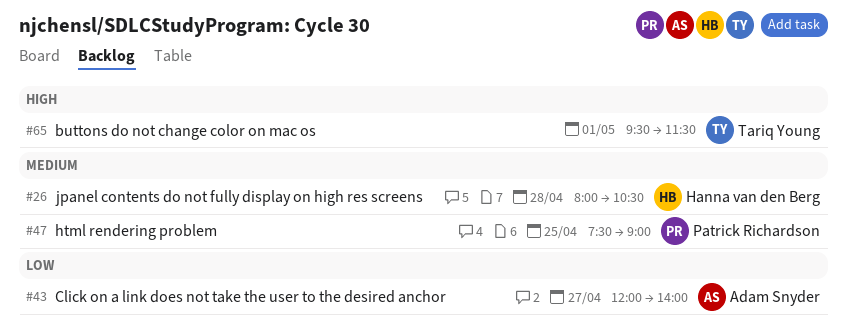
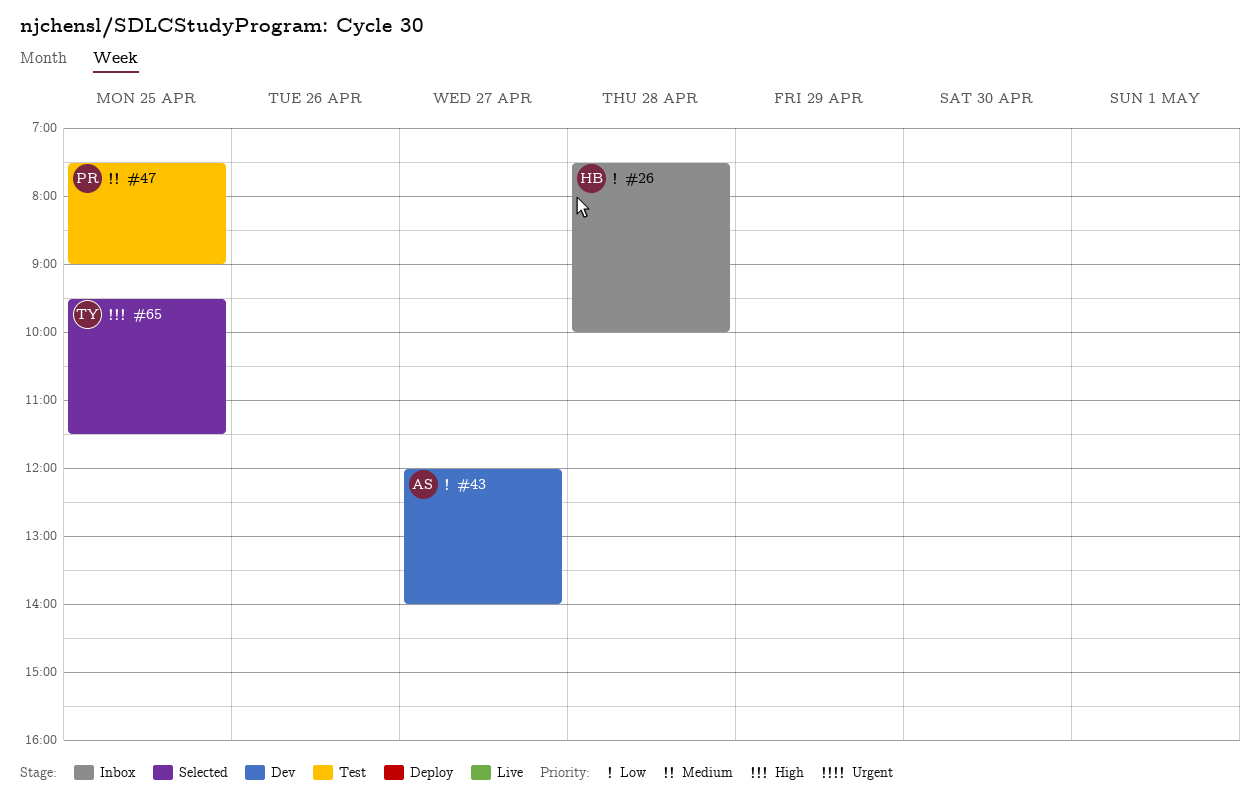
#26, priority: Medium -> Low
#26, begins: 08:00 -> 07:30
#26, ends: 10:30 -> 10:00
#65, day: May 1 -> Apr 25

